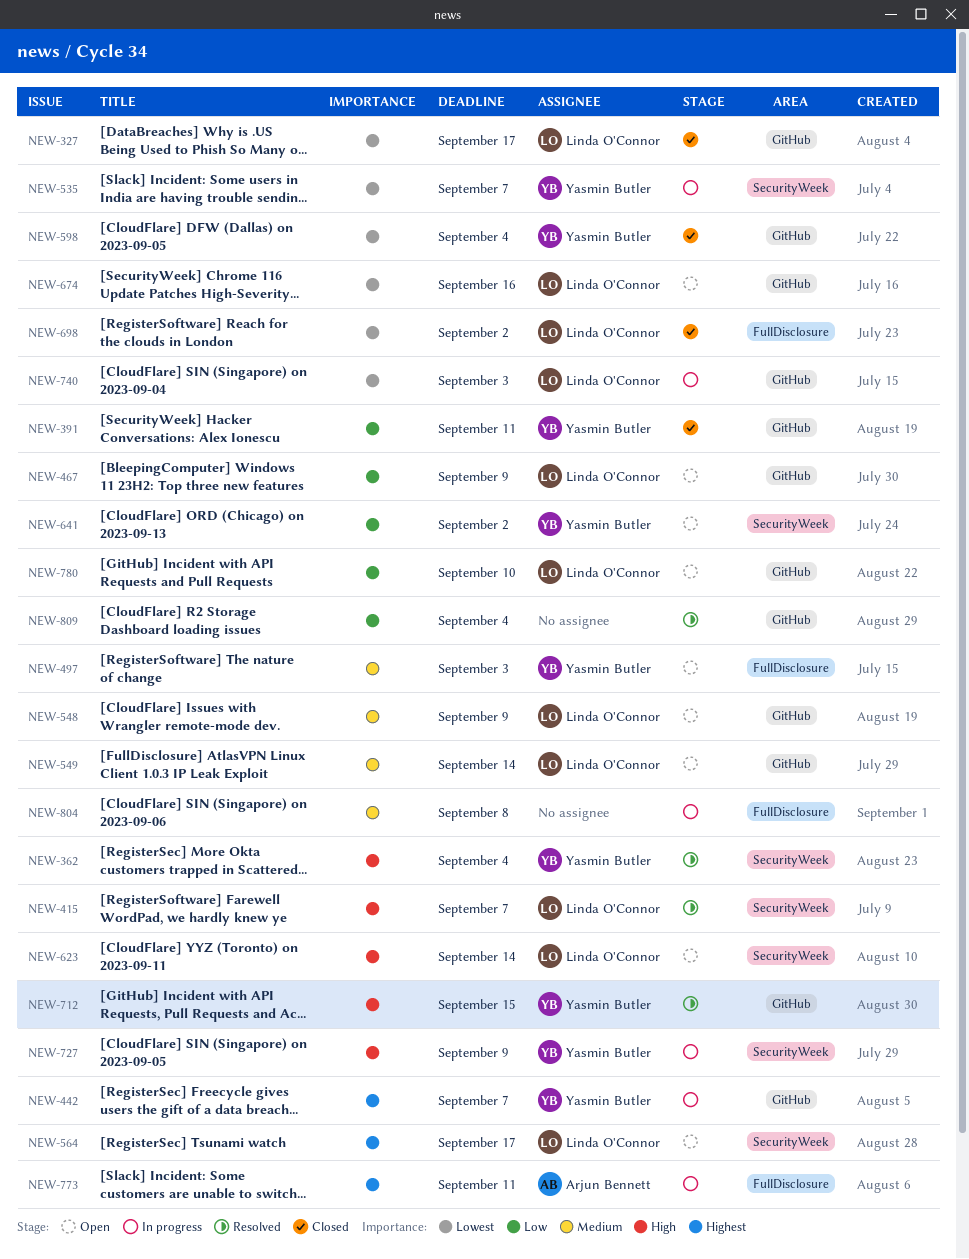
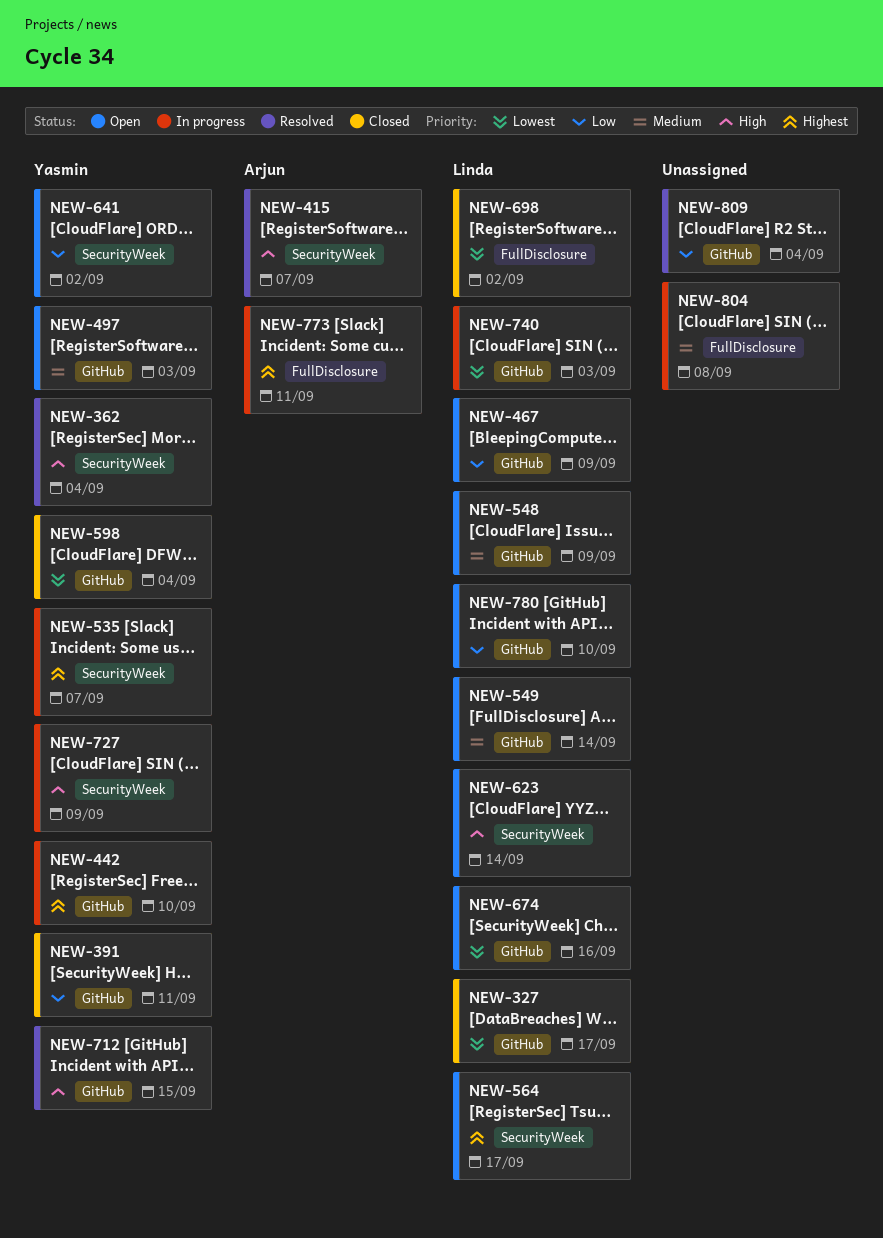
NEW-415, owner: Linda O'Connor -> Arjun Bennett
NEW-442, due: Sep 7 -> Sep 10
NEW-497, label: FullDisclosure -> GitHub
NEW-535, priority: Lowest -> Highest

